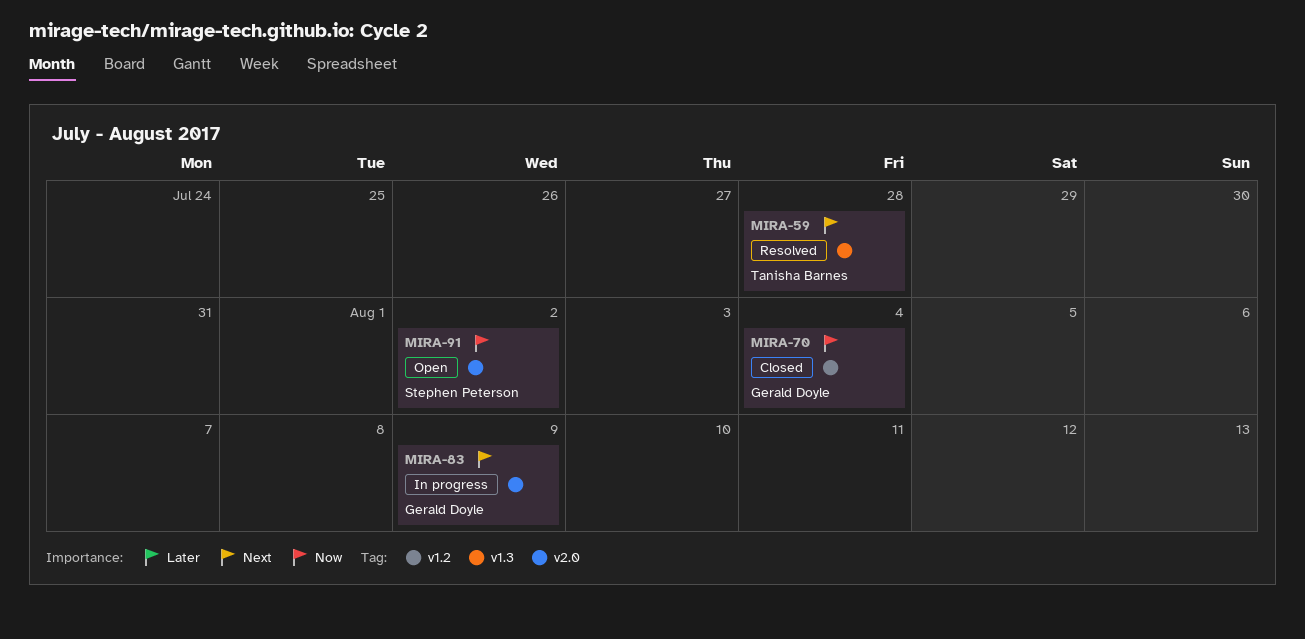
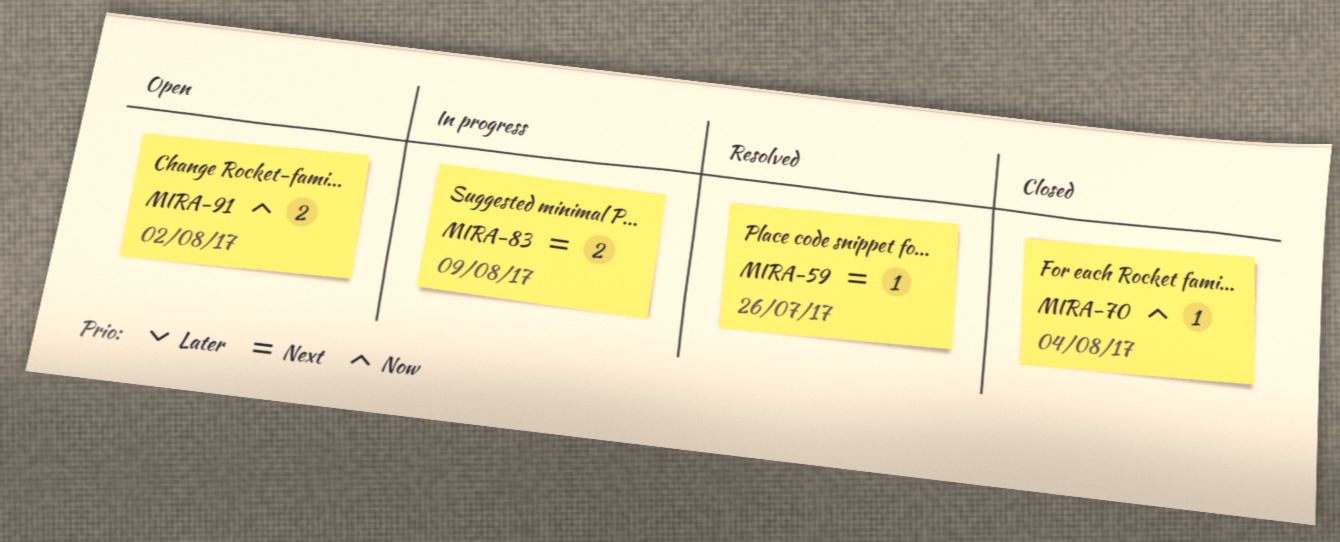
MIRA-59, due: Jul 28 -> Jul 26

